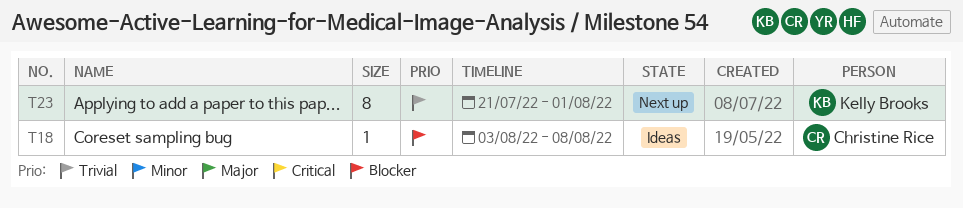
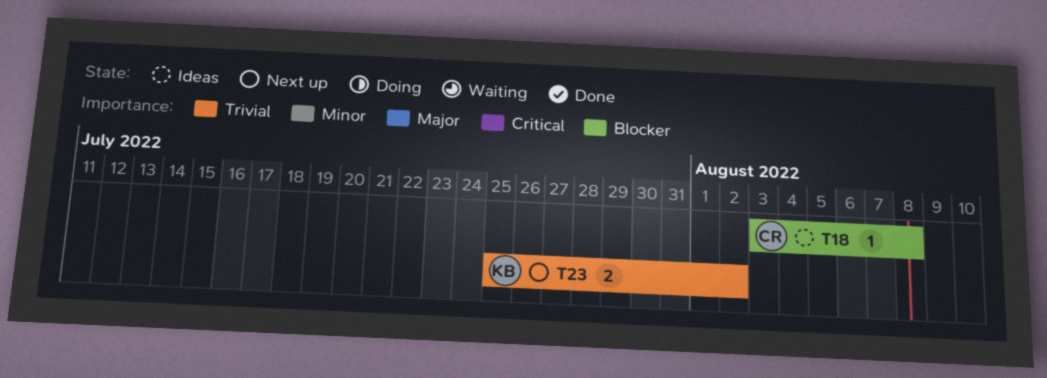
T23, estimate: 8 -> 2
T23, start: Jul 21 -> Jul 25
T23, due: Aug 1 -> Aug 2

